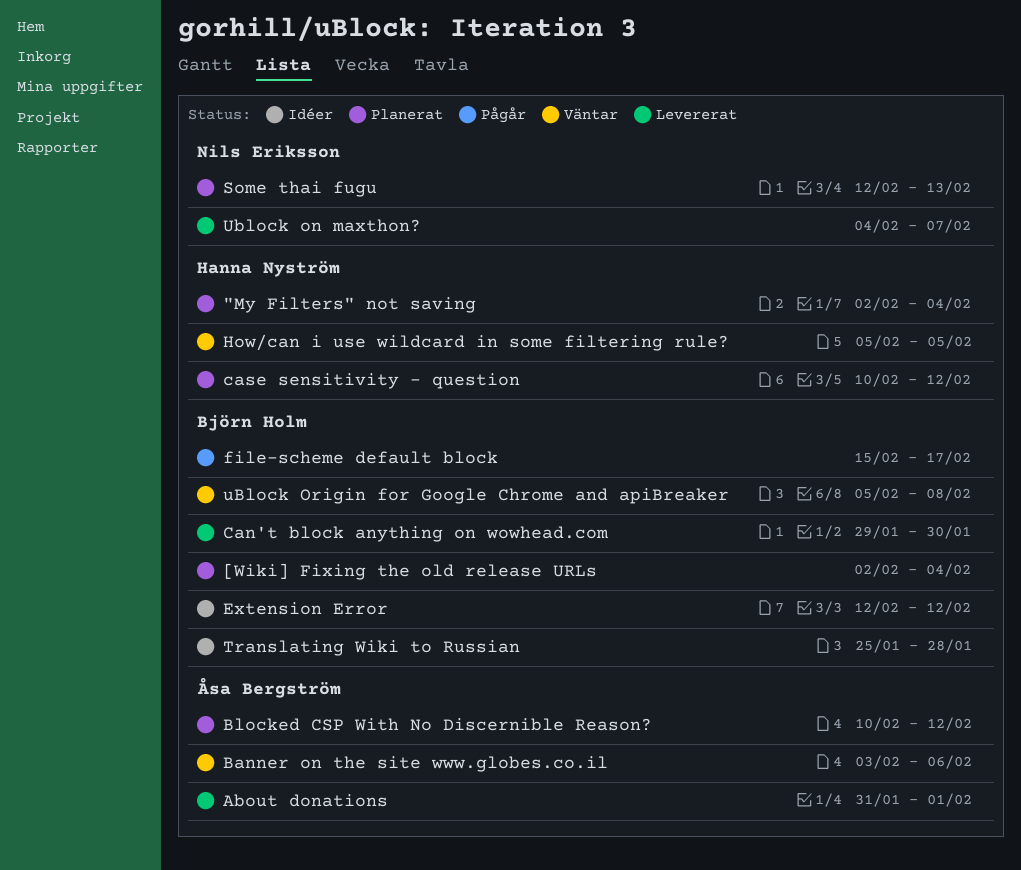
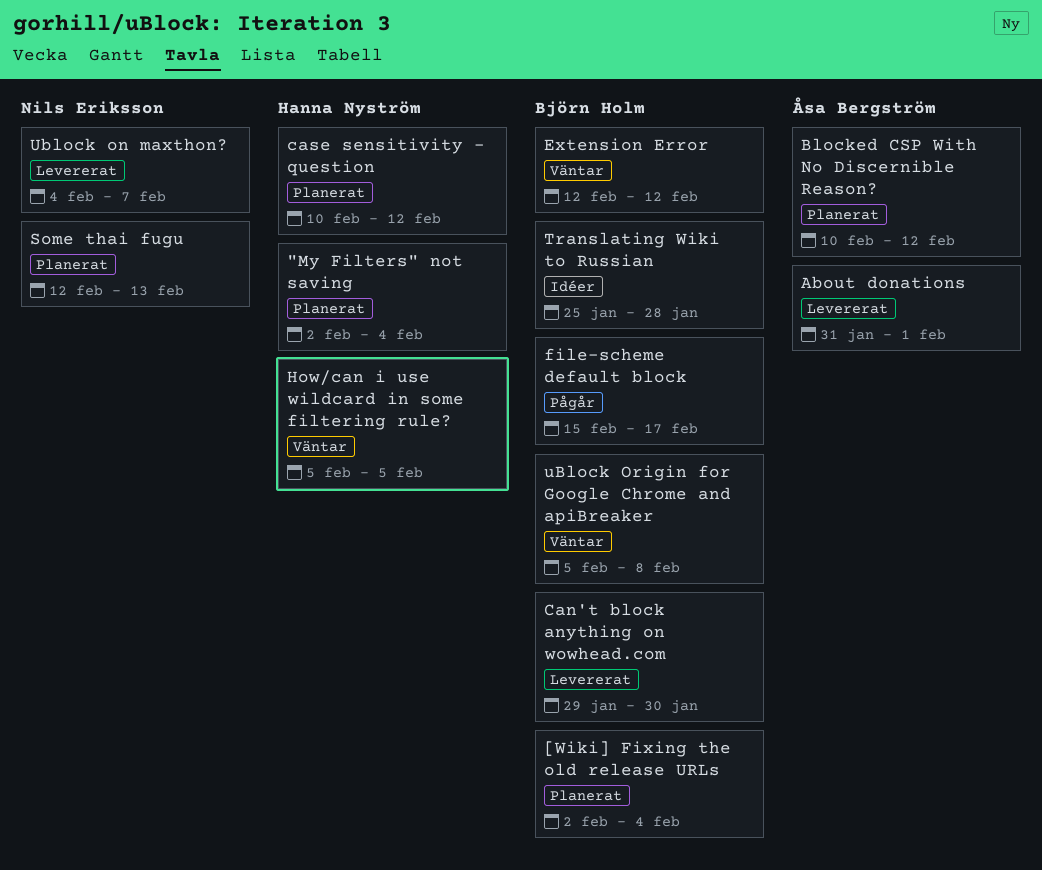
Banner on the site www.globes.co.il: present -> none
Extension Error, status: Idéer -> Väntar

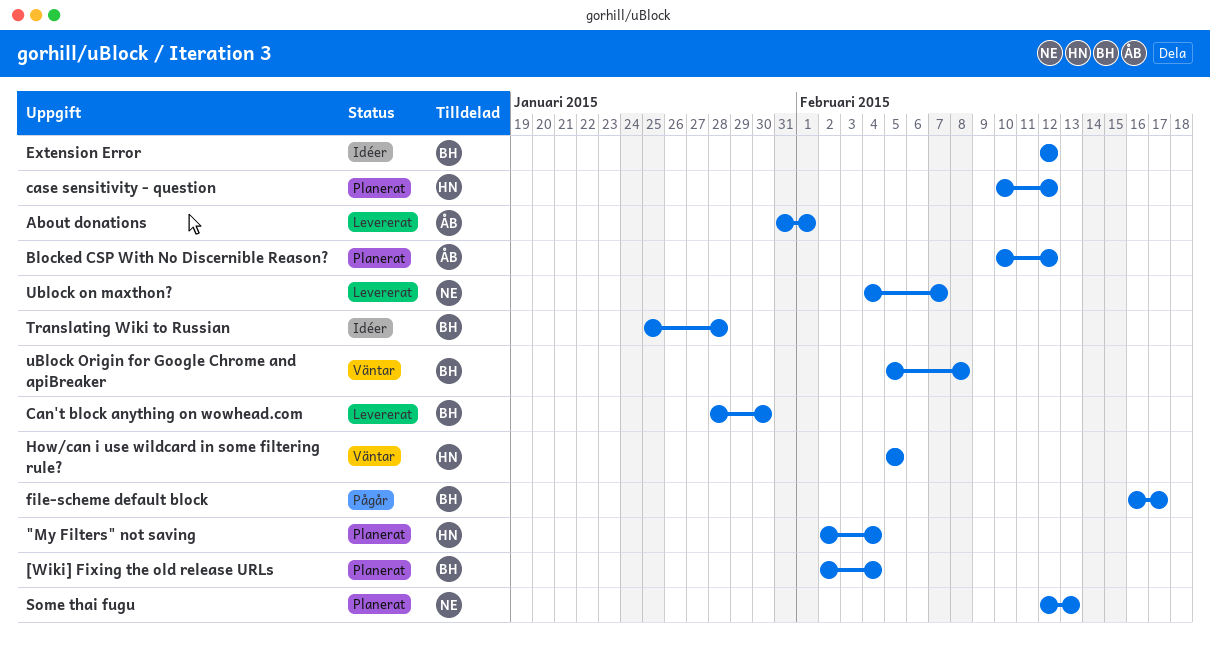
Can't block anything on wowhead.com, start: Jan 29 -> Jan 28
Extension Error, status: Väntar -> Idéer
file-scheme default block, start: Feb 15 -> Feb 16

